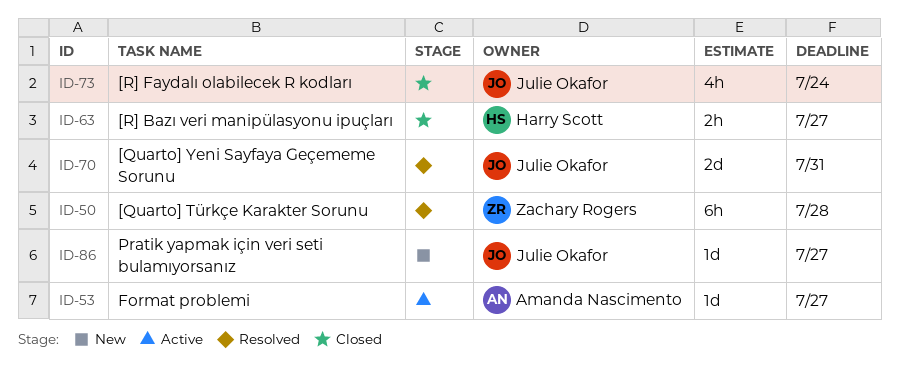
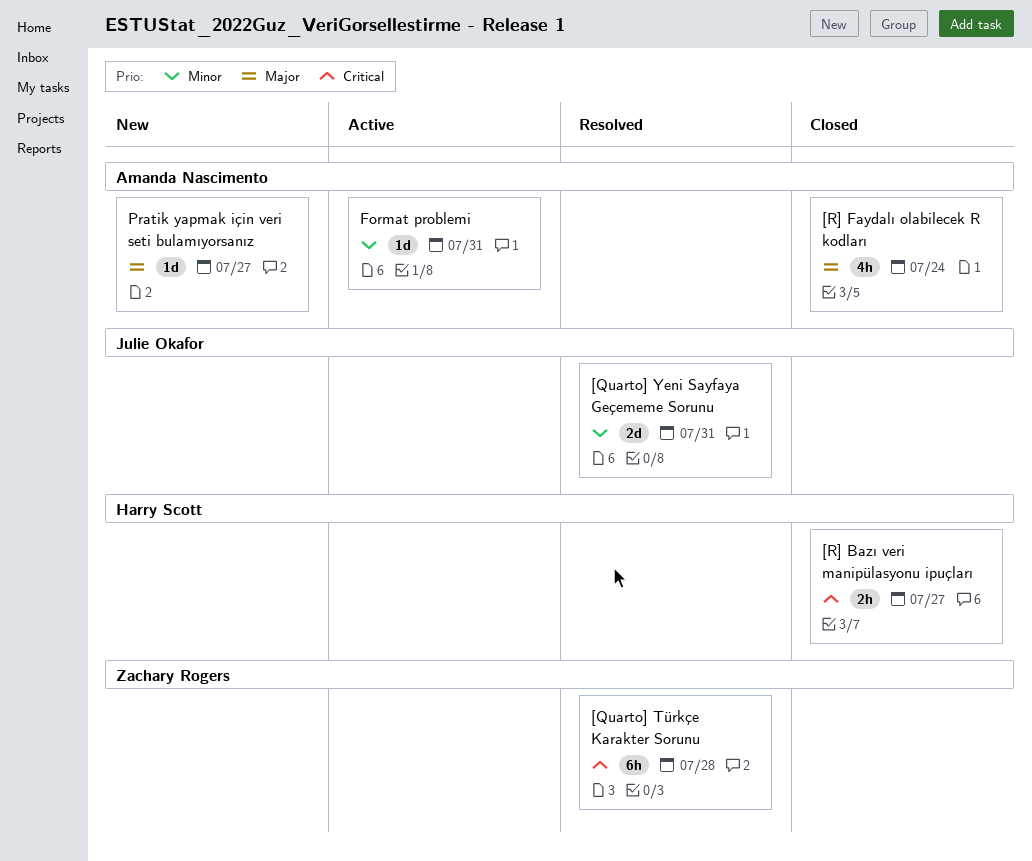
[R] Faydalı olabilecek R kodları, owner: Julie Okafor -> Amanda Nascimento
Format problemi, due: Jul 27 -> Jul 31
Pratik yapmak için veri seti bulamıyorsanız, owner: Julie Okafor -> Amanda Nascimento

